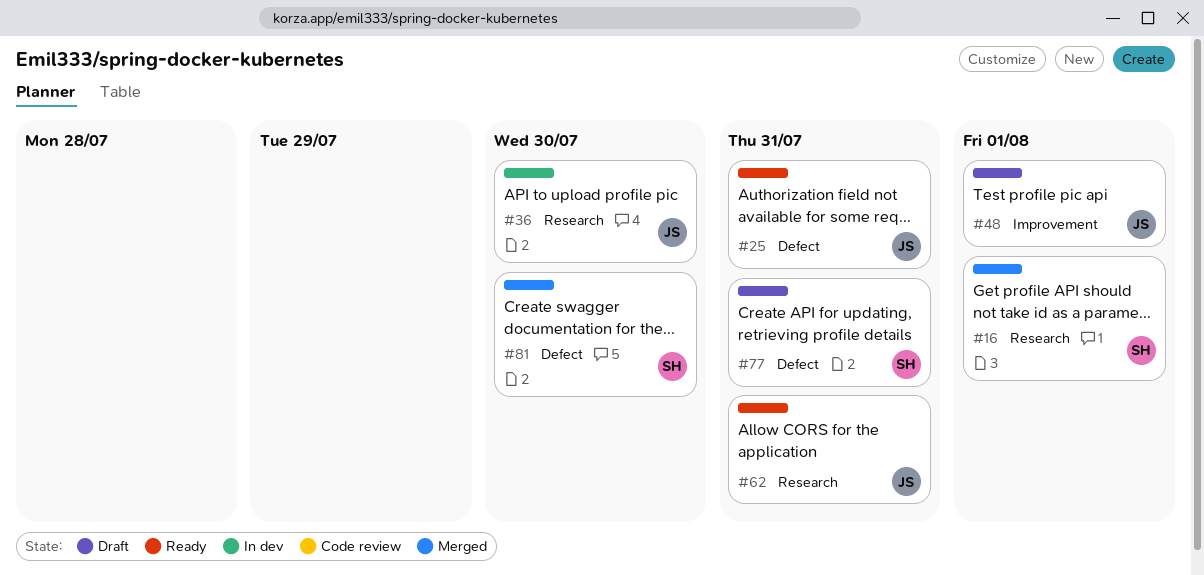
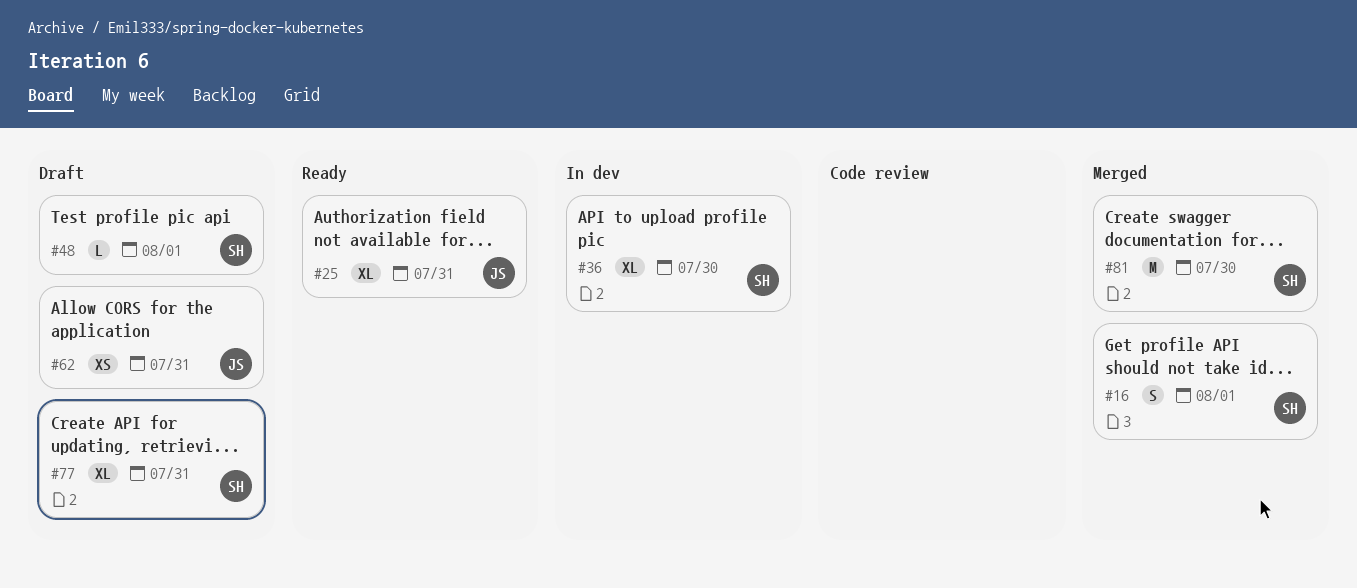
#36, owner: JS -> SH
#48, owner: JS -> SH
#62, status: Ready -> Draft

